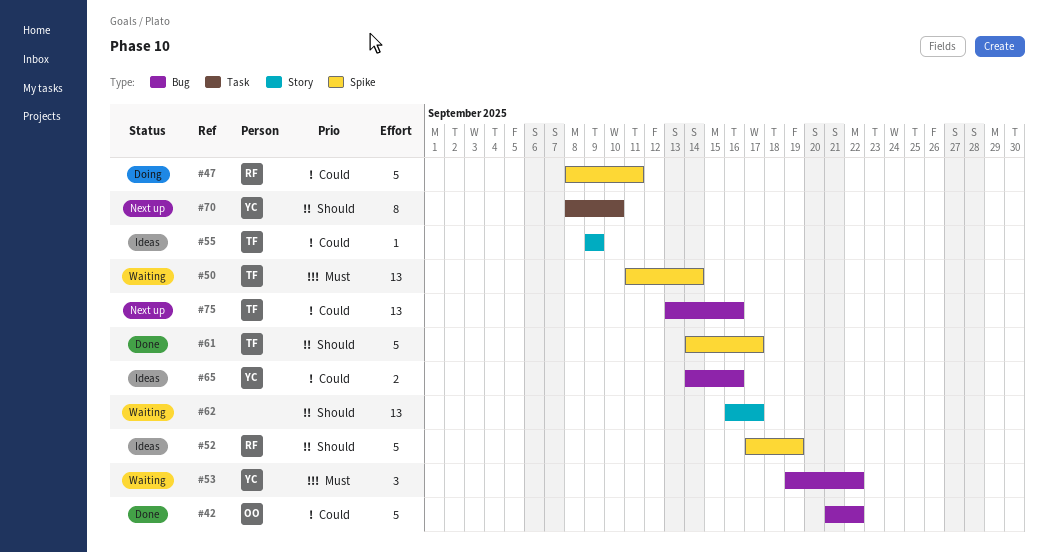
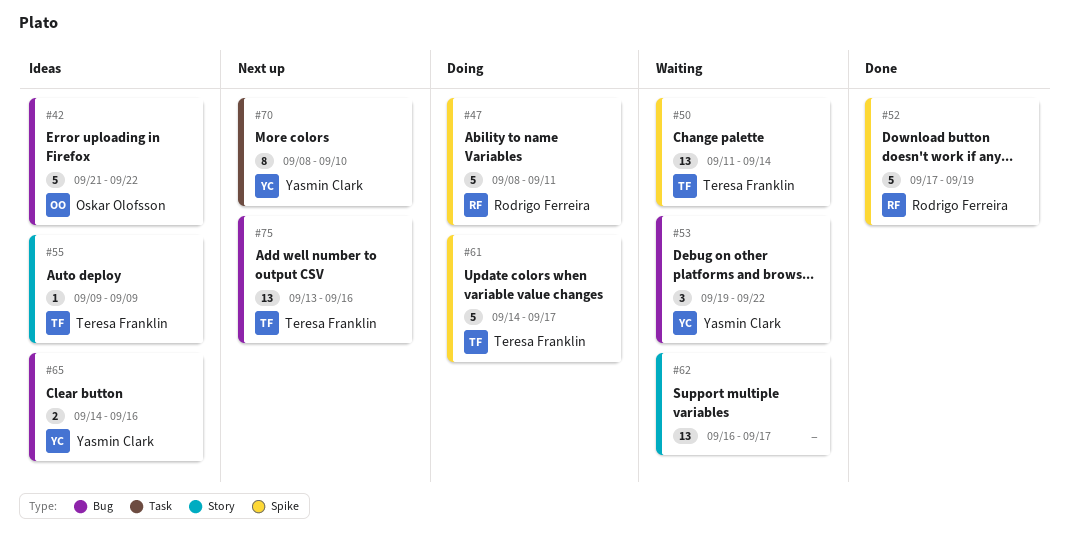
#42, status: Done -> Ideas
#52, status: Ideas -> Done
#61, status: Done -> Doing

